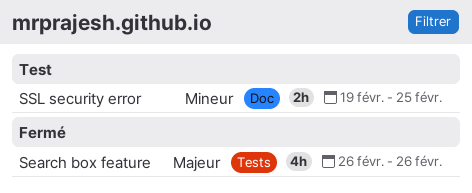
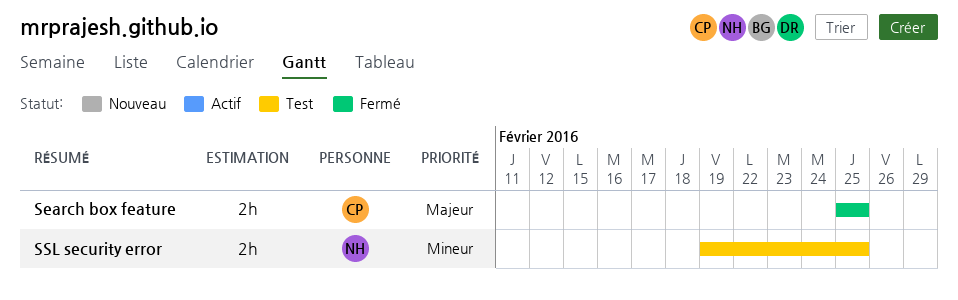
Search box feature, estimate: 4h -> 2h
Search box feature, start: Feb 26 -> Feb 25
Search box feature, due: Feb 26 -> Feb 25

